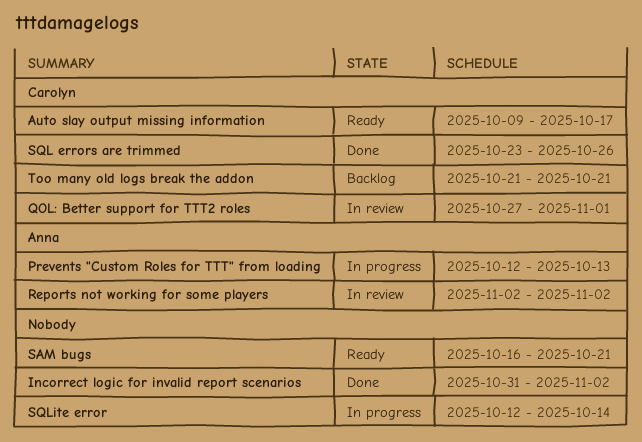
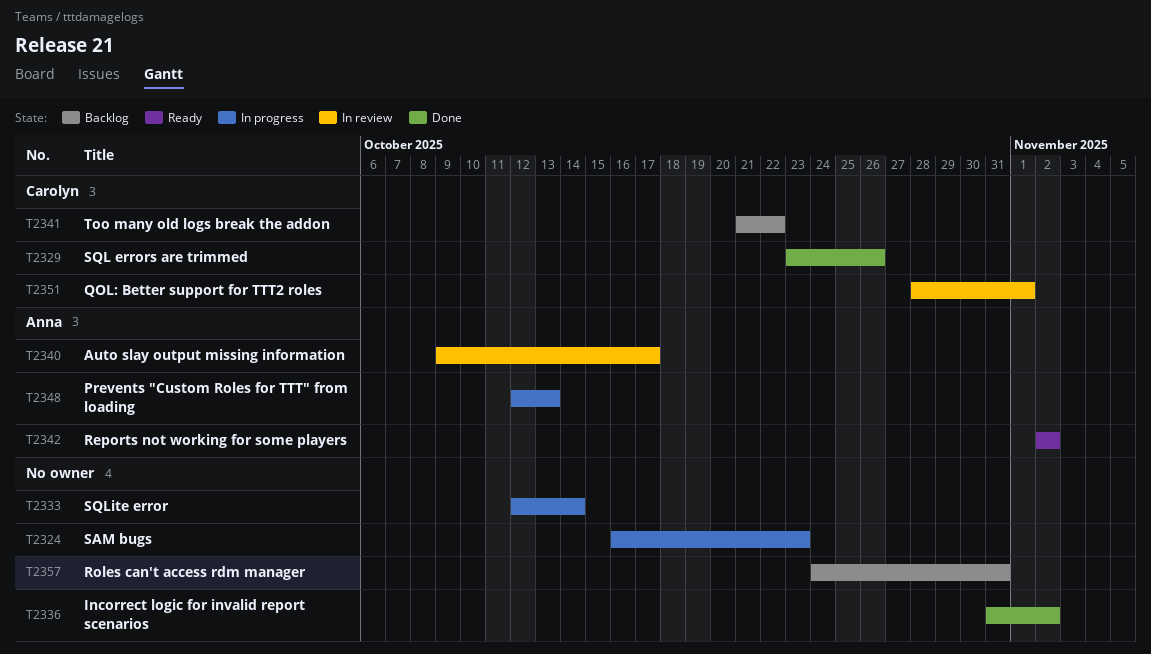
Auto slay output missing information, status: Ready -> In review
Auto slay output missing information, owner: Carolyn -> Anna
QOL: Better support for TTT2 roles, start: Oct 27 -> Oct 28
Reports not working for some players, status: In review -> Ready
Roles can't access rdm manager: none -> present
SAM bugs, status: Ready -> In progress
SAM bugs, due: Oct 21 -> Oct 23
Too many old logs break the addon, due: Oct 21 -> Oct 22

